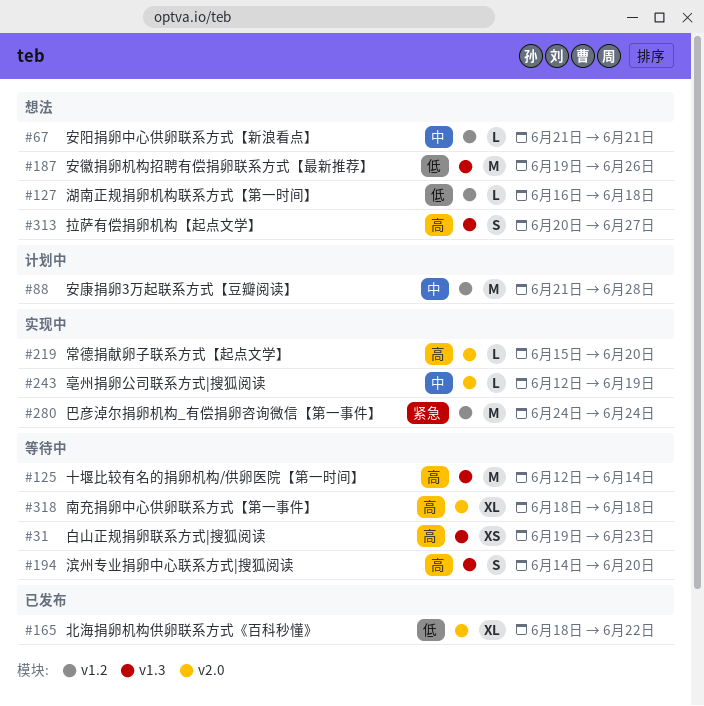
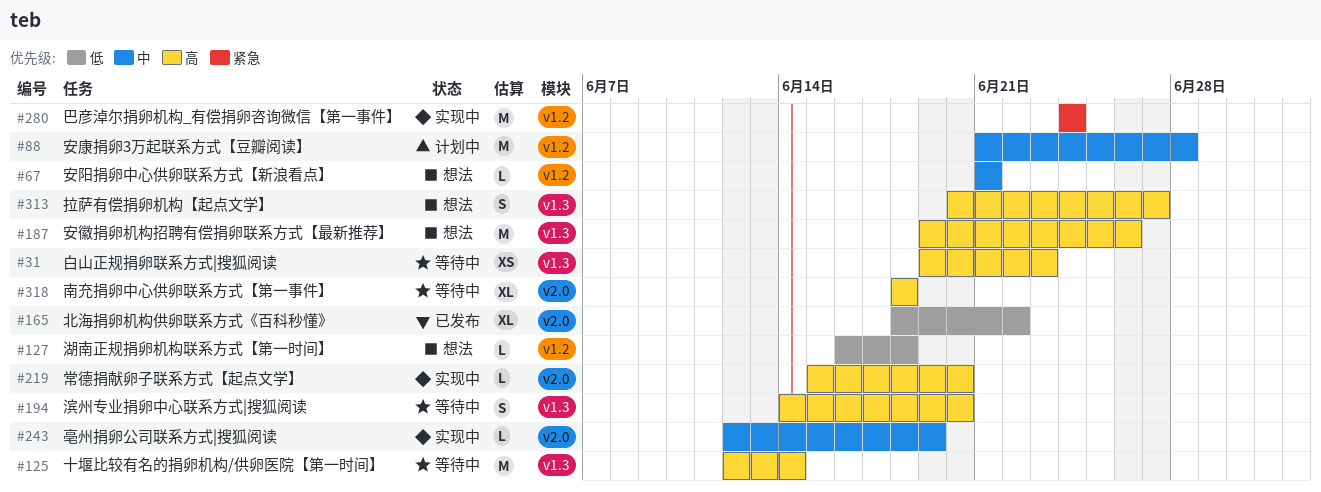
#187, priority: 低 -> 高

